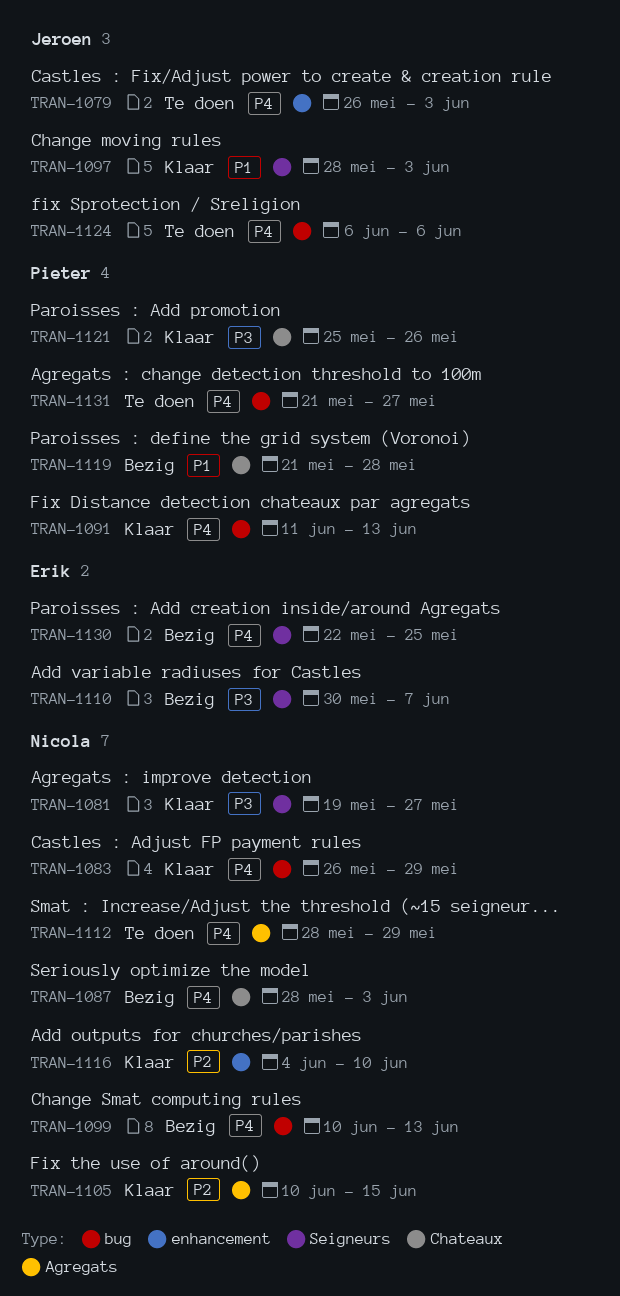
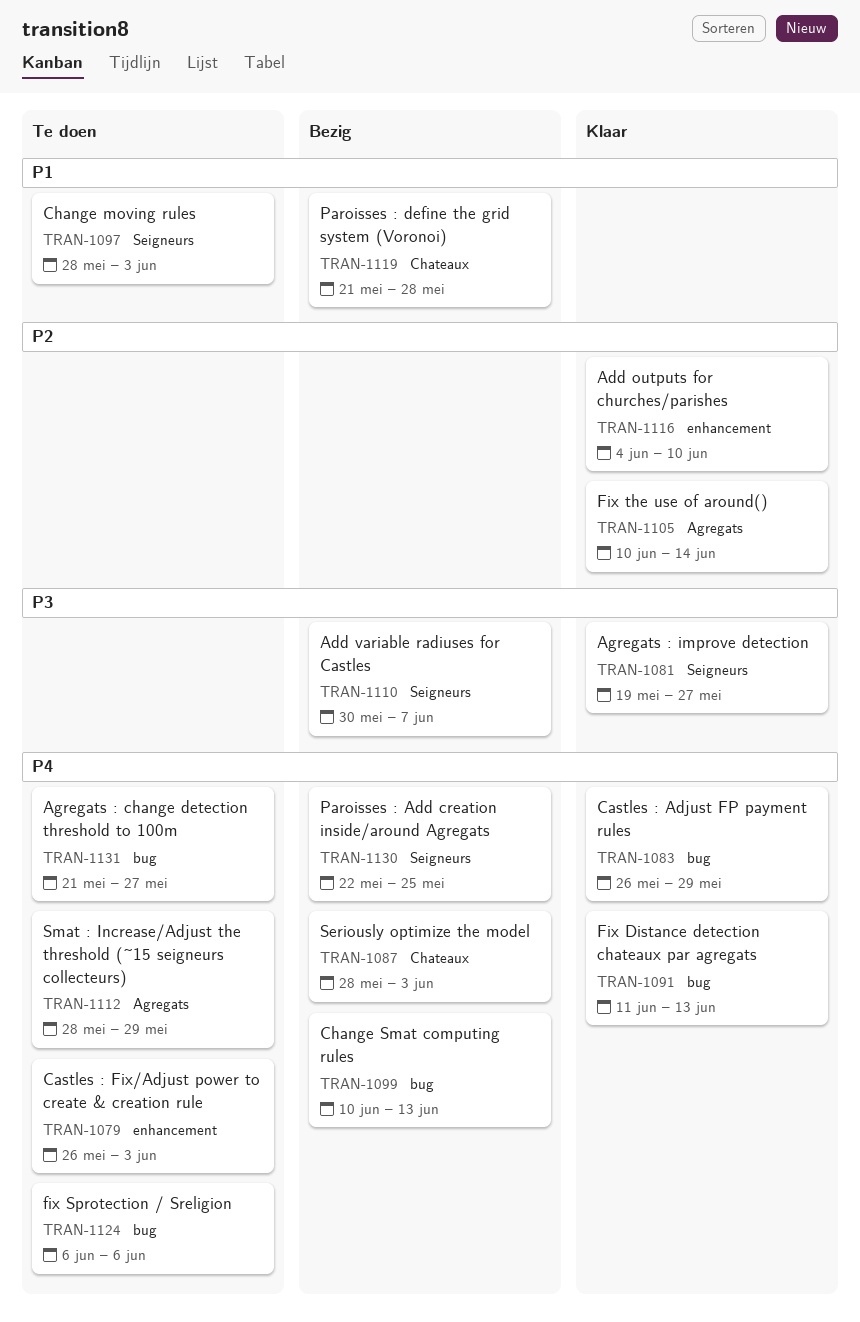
TRAN-1097, status: Klaar -> Te doen
TRAN-1105, due: Jun 15 -> Jun 14
TRAN-1121: present -> none

